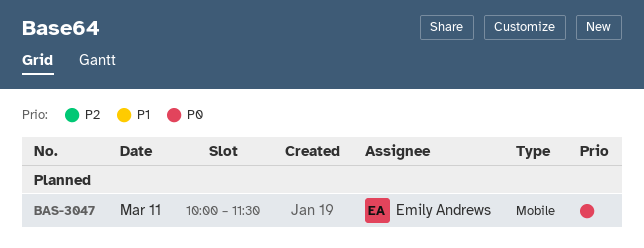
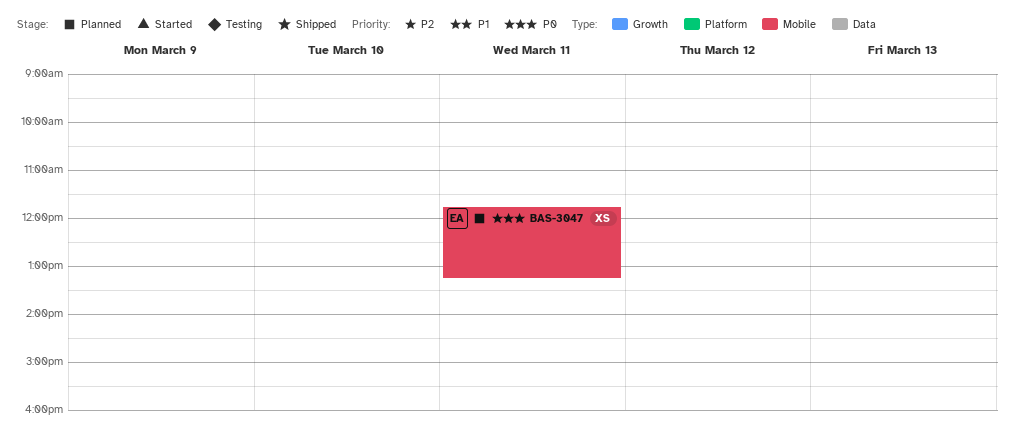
BAS-3047, begins: 10:00 -> 11:45
BAS-3047, ends: 11:30 -> 13:15

